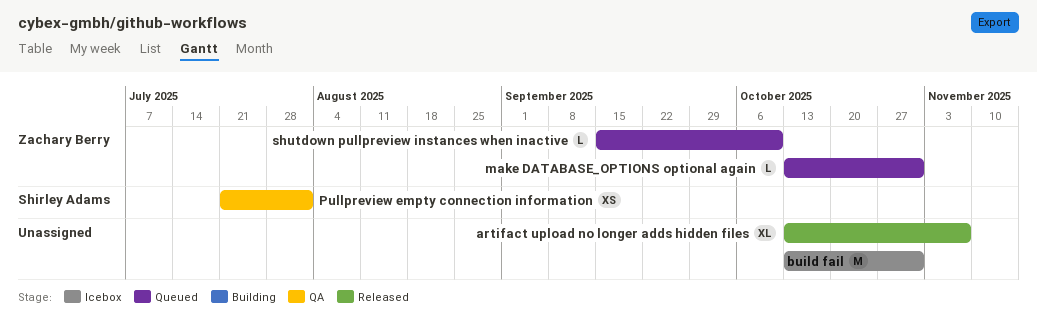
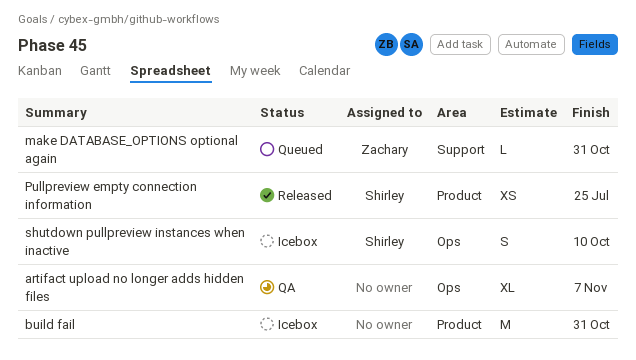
artifact upload no longer adds hidden files, status: Released -> QA
Pullpreview empty connection information, status: QA -> Released
Pullpreview empty connection information, due: Aug 1 -> Jul 25
shutdown pullpreview instances when inactive, status: Queued -> Icebox
shutdown pullpreview instances when inactive, owner: Zachary Berry -> Shirley Adams
shutdown pullpreview instances when inactive, estimate: L -> S

